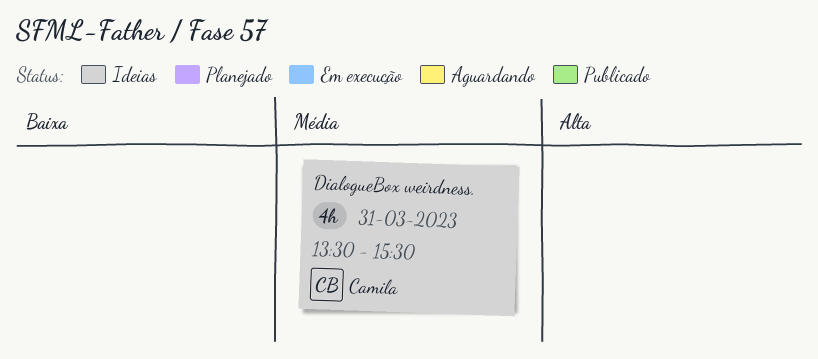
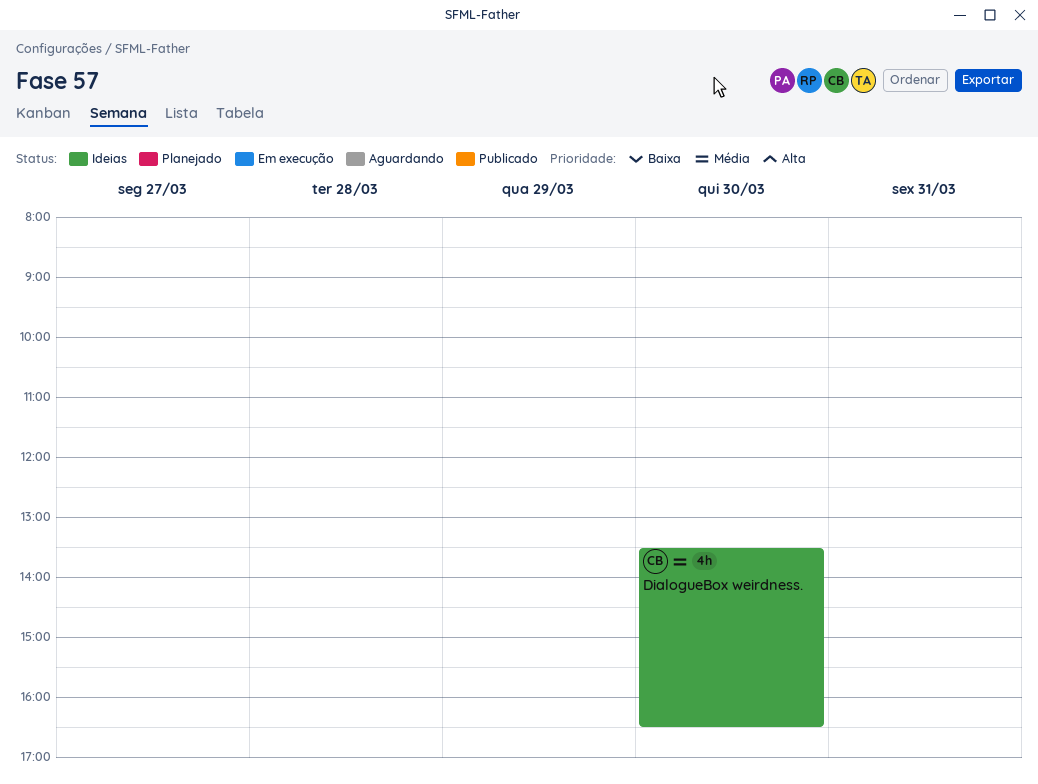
DialogueBox weirdness., day: Mar 31 -> Mar 30
DialogueBox weirdness., ends: 15:30 -> 16:30

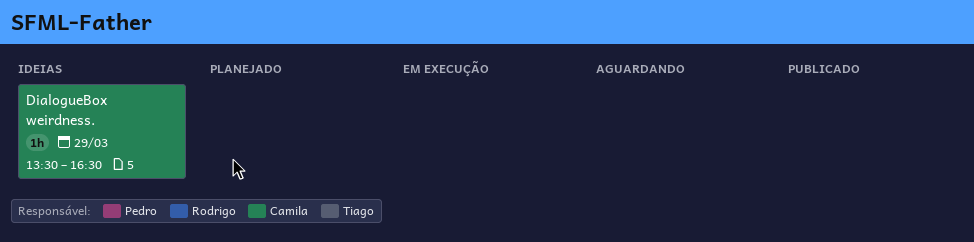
DialogueBox weirdness., estimate: 4h -> 1h
DialogueBox weirdness., day: Mar 30 -> Mar 29

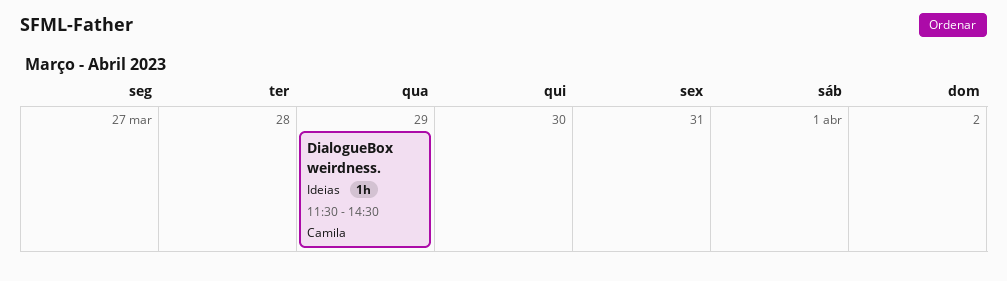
DialogueBox weirdness., begins: 13:30 -> 11:30
DialogueBox weirdness., ends: 16:30 -> 14:30

